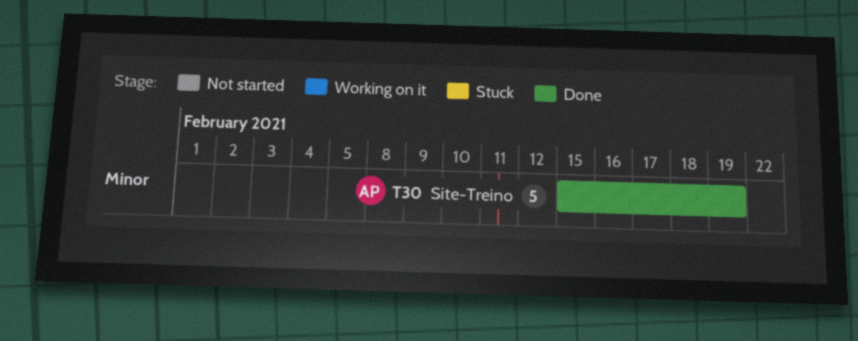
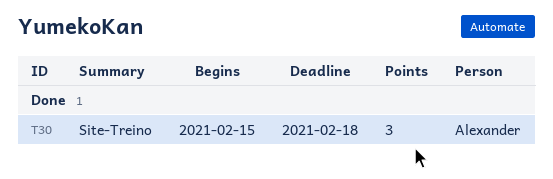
T30, estimate: 5 -> 3
T30, due: Feb 19 -> Feb 18

